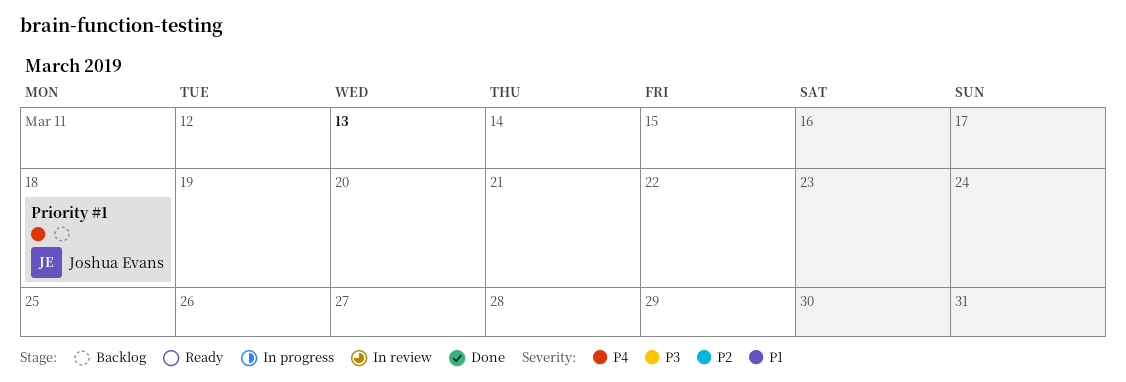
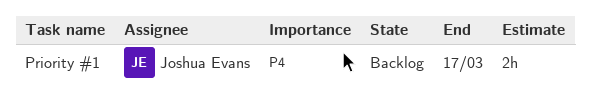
Priority #1, due: Mar 18 -> Mar 17

